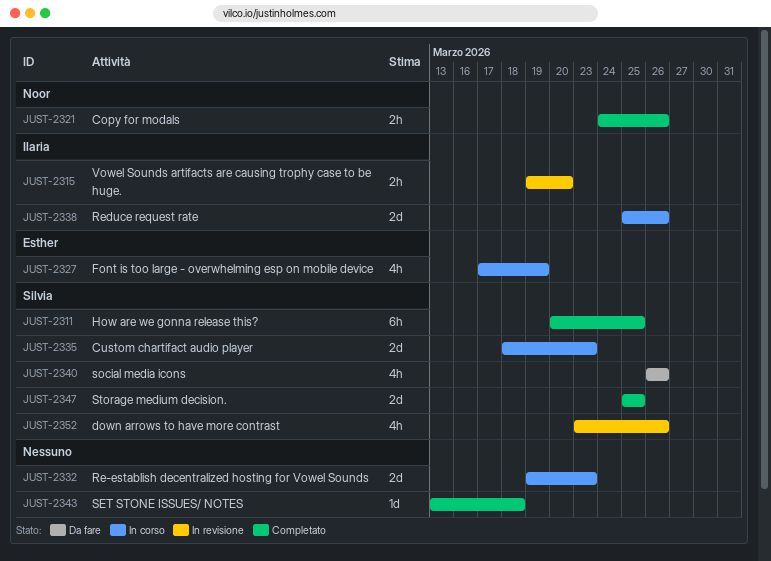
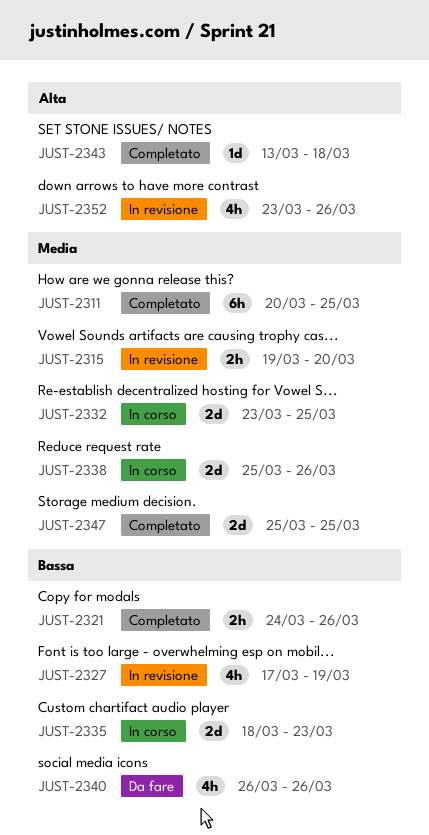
JUST-2327, status: In corso -> In revisione
JUST-2332, start: Mar 19 -> Mar 23
JUST-2332, due: Mar 23 -> Mar 25

